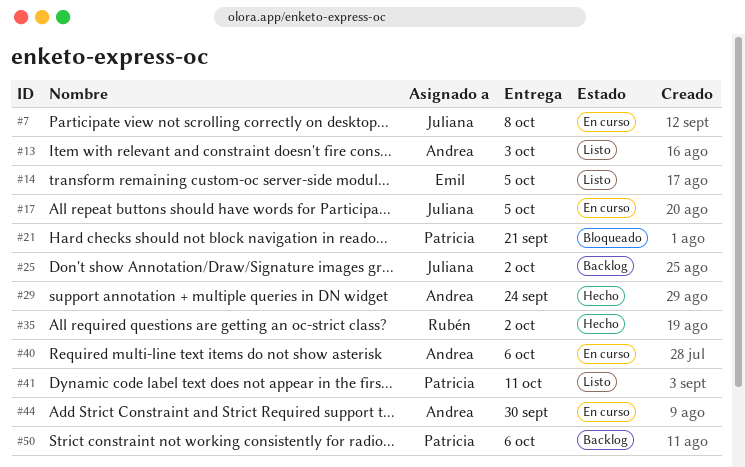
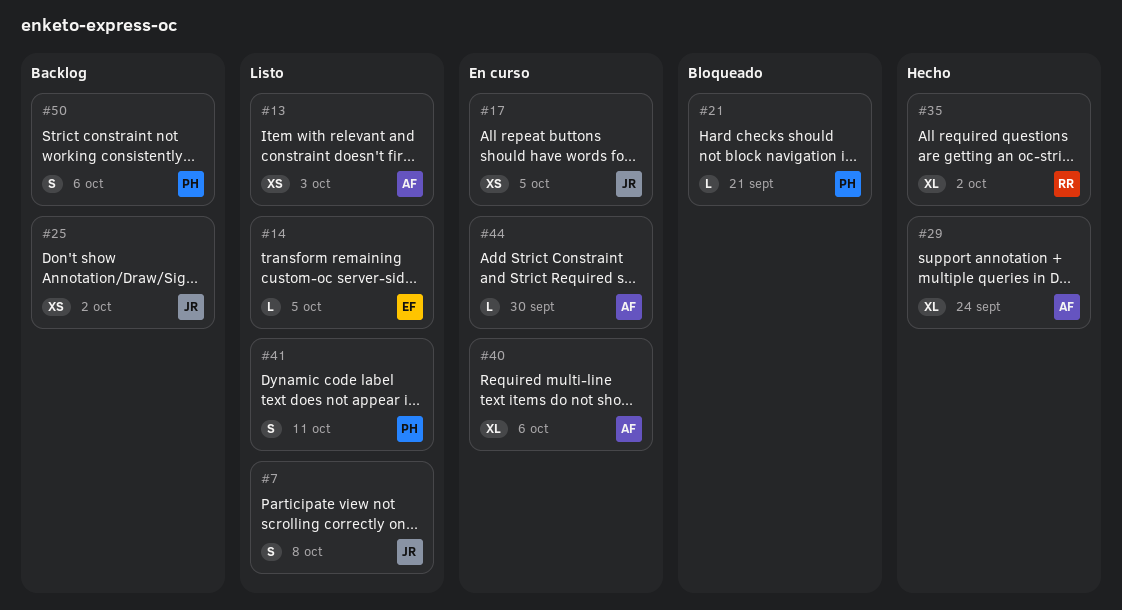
#7, status: En curso -> Listo

